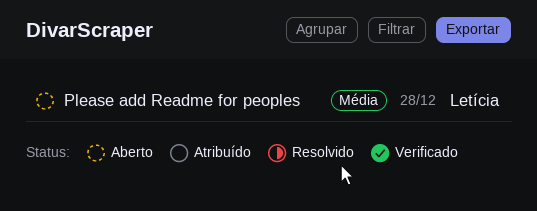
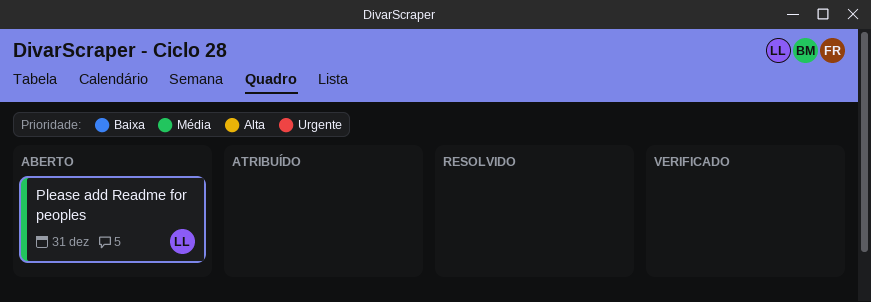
Please add Readme for peoples, due: Dec 28 -> Dec 31

